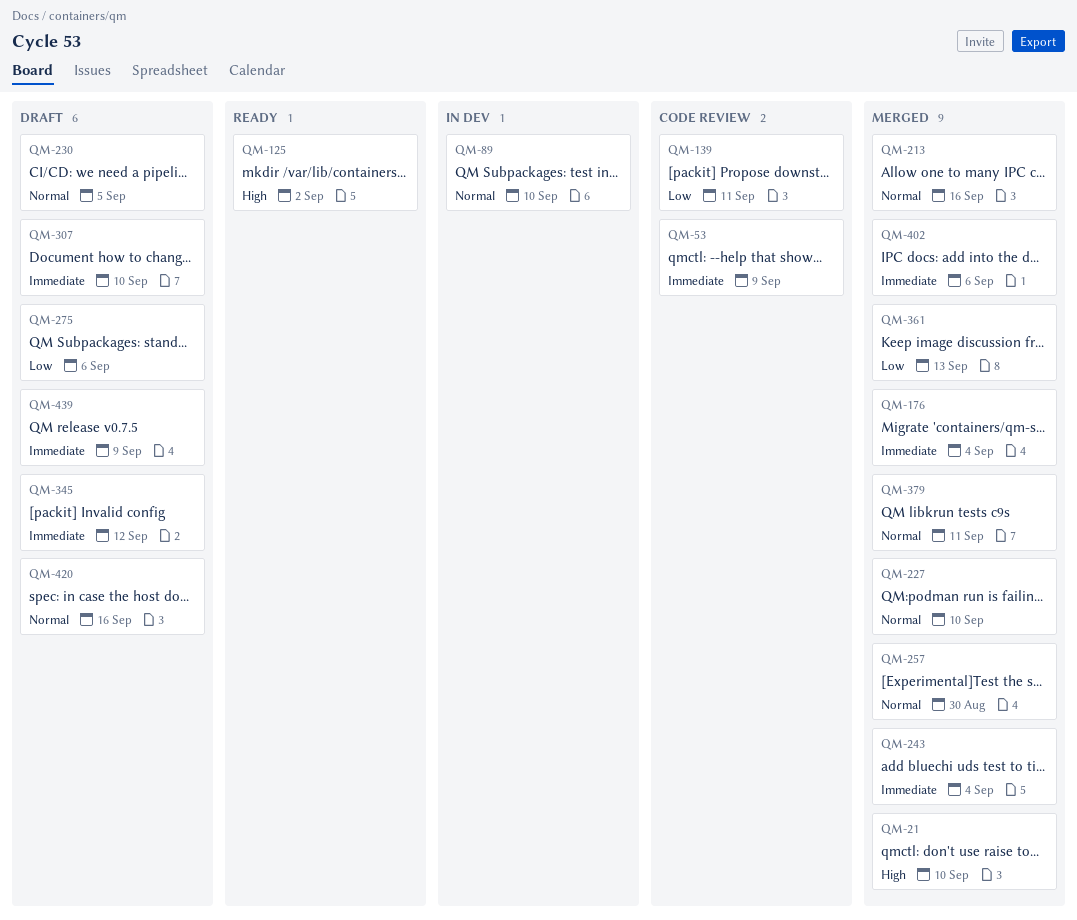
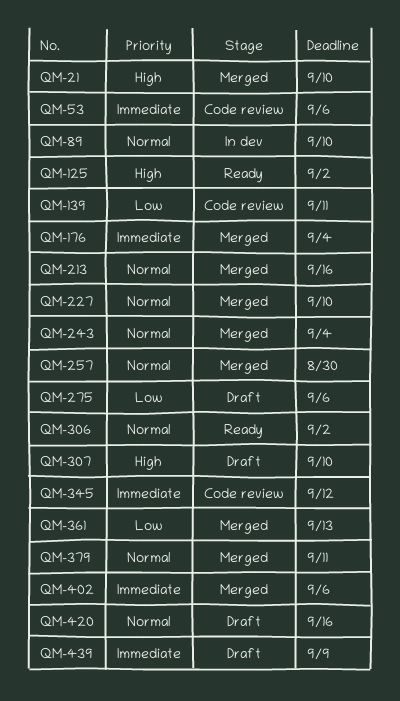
QM-53, due: Sep 9 -> Sep 6
QM-230: present -> none
QM-243, priority: Immediate -> Normal
QM-306: none -> present
QM-307, priority: Immediate -> High
QM-345, status: Draft -> Code review

